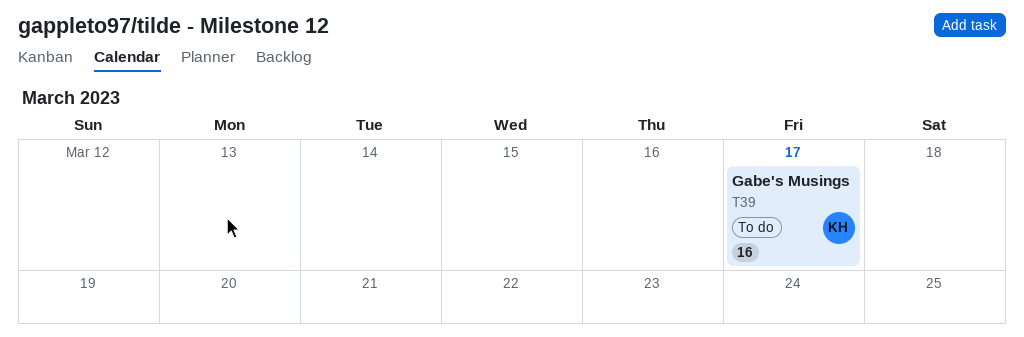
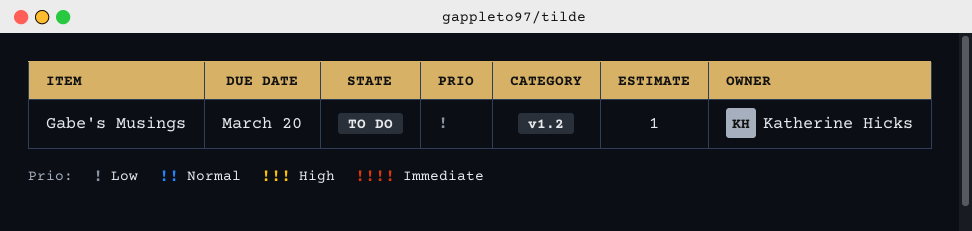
Gabe's Musings, estimate: 16 -> 1
Gabe's Musings, due: Mar 17 -> Mar 20

